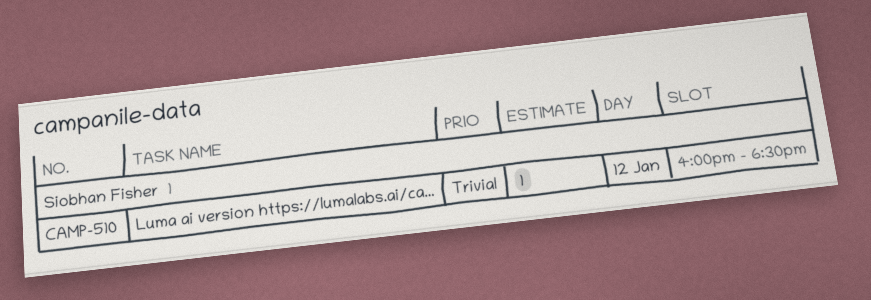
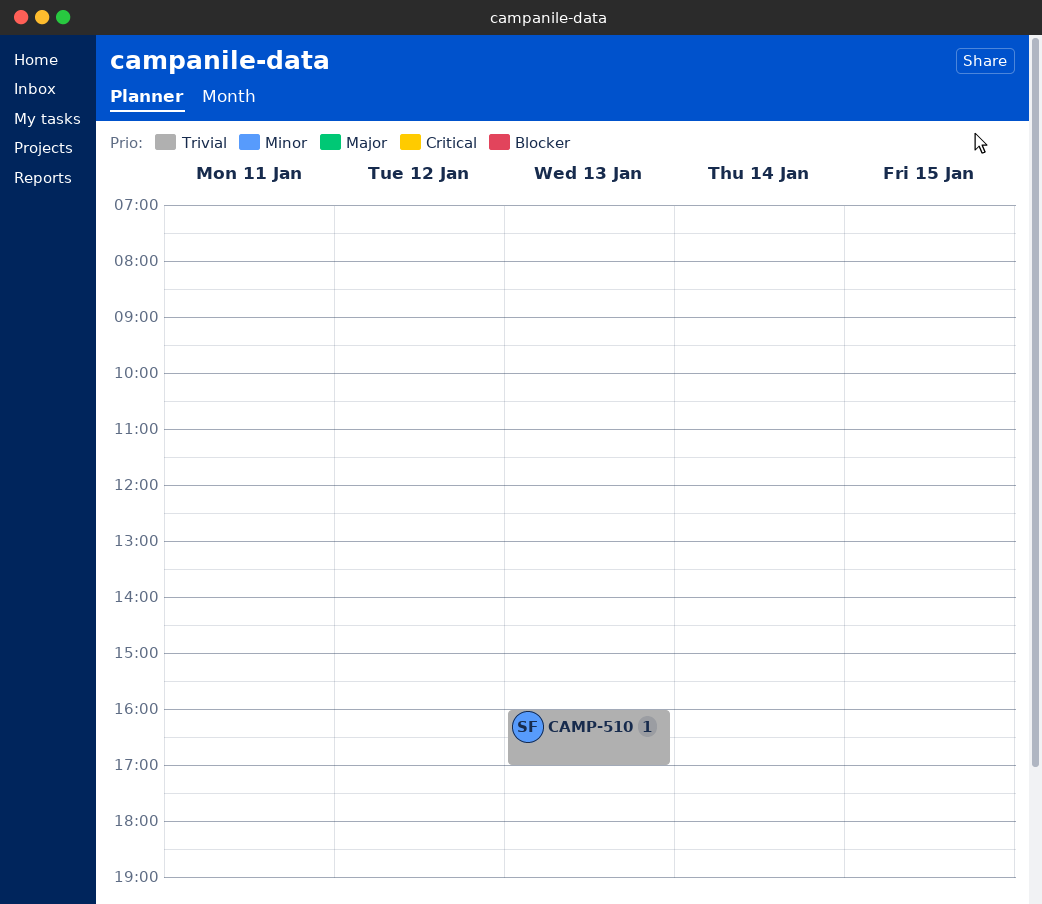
CAMP-510, day: Jan 12 -> Jan 13
CAMP-510, ends: 18:30 -> 17:00

